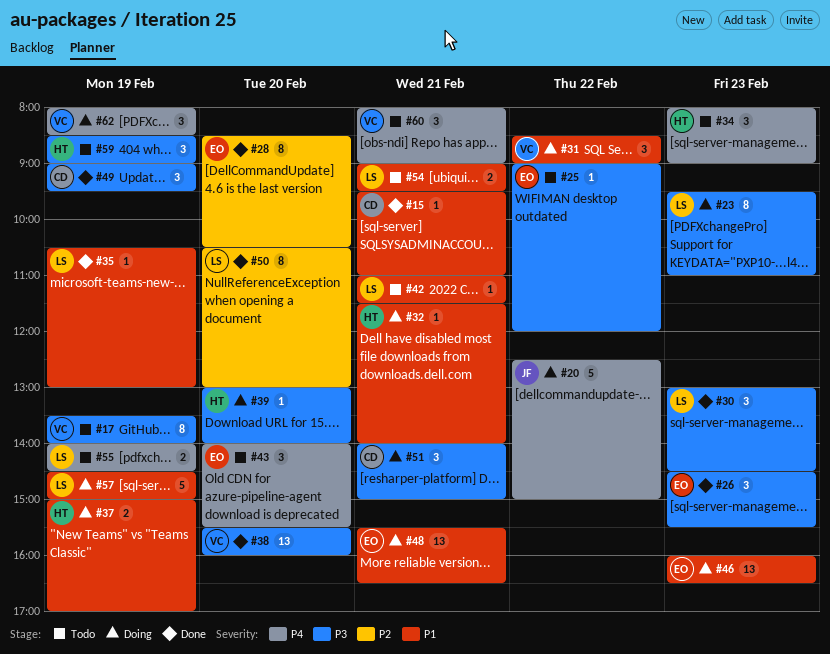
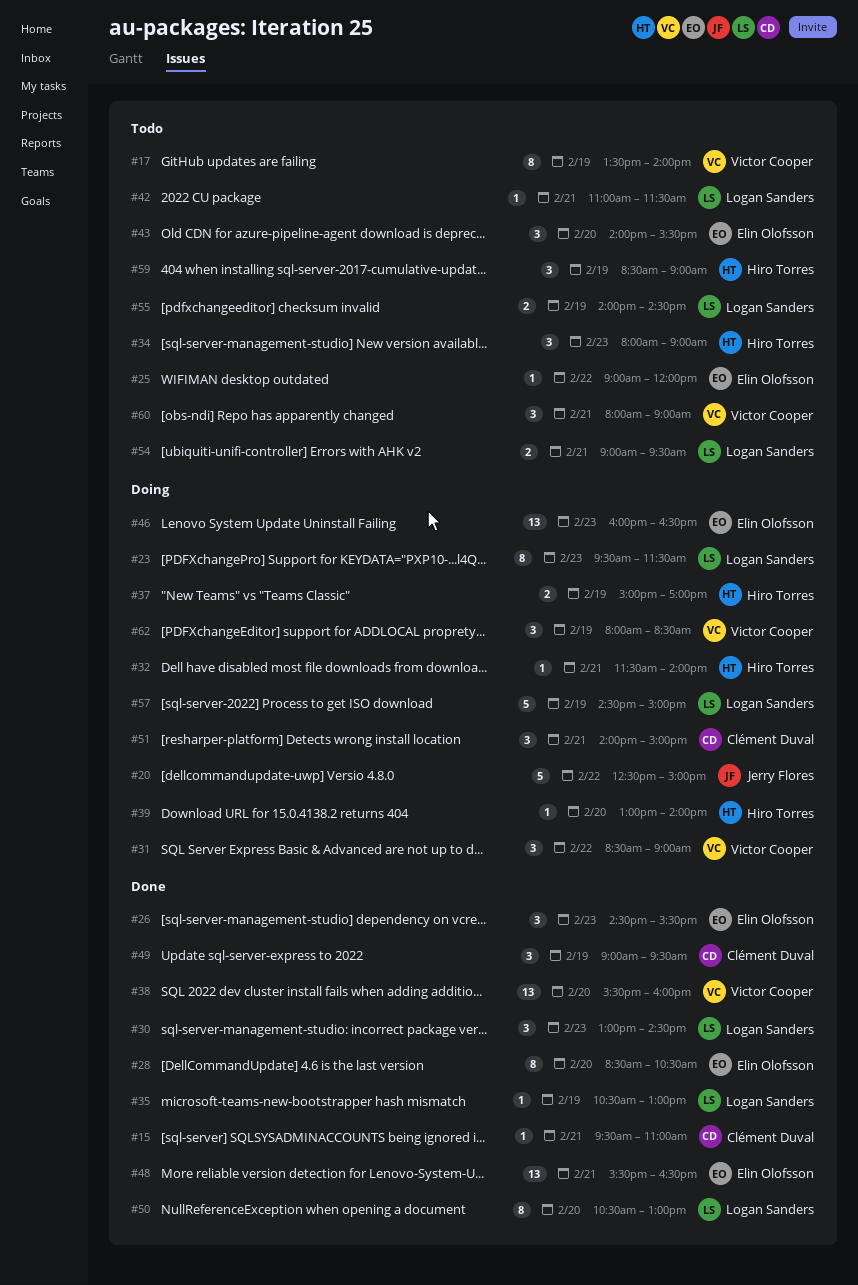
#23, ends: 11:00 -> 11:30
#48, status: Doing -> Done

